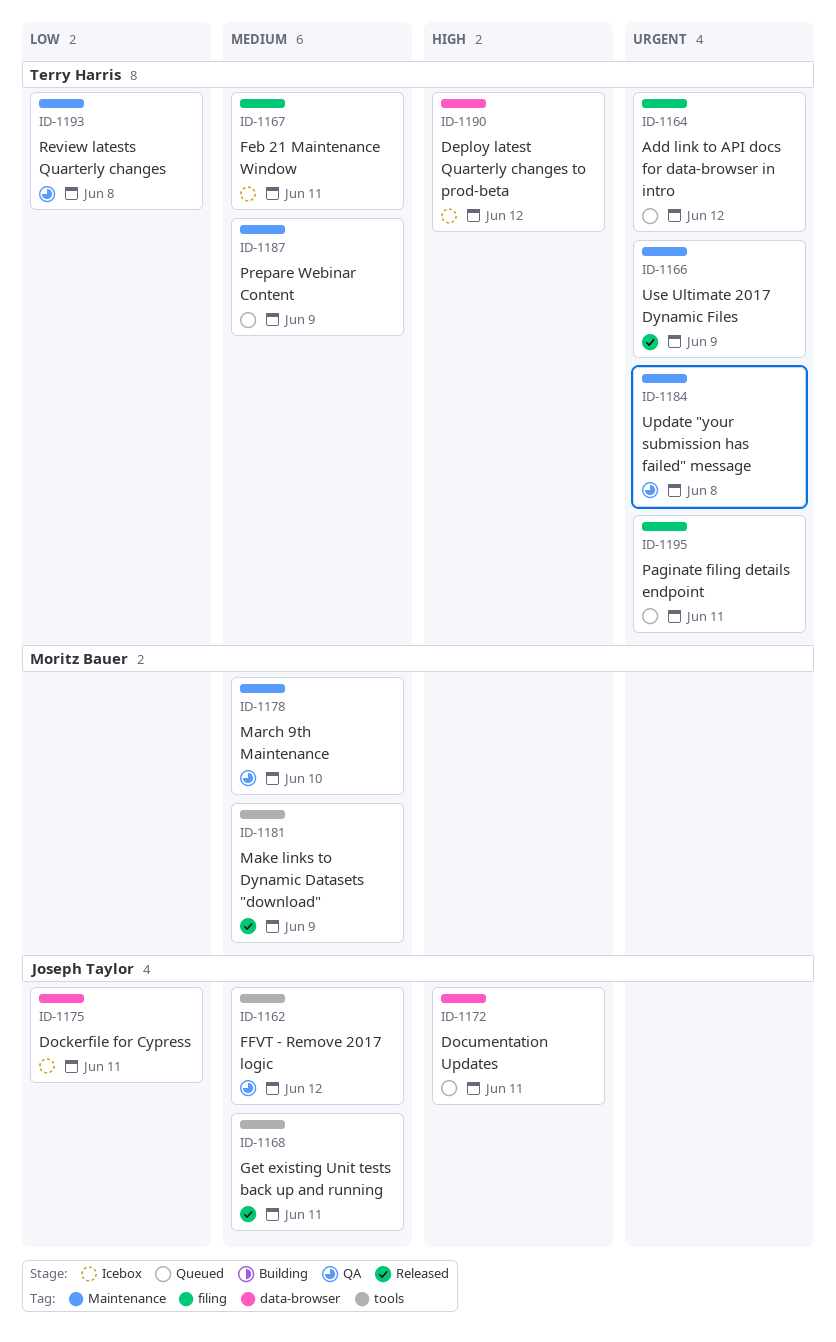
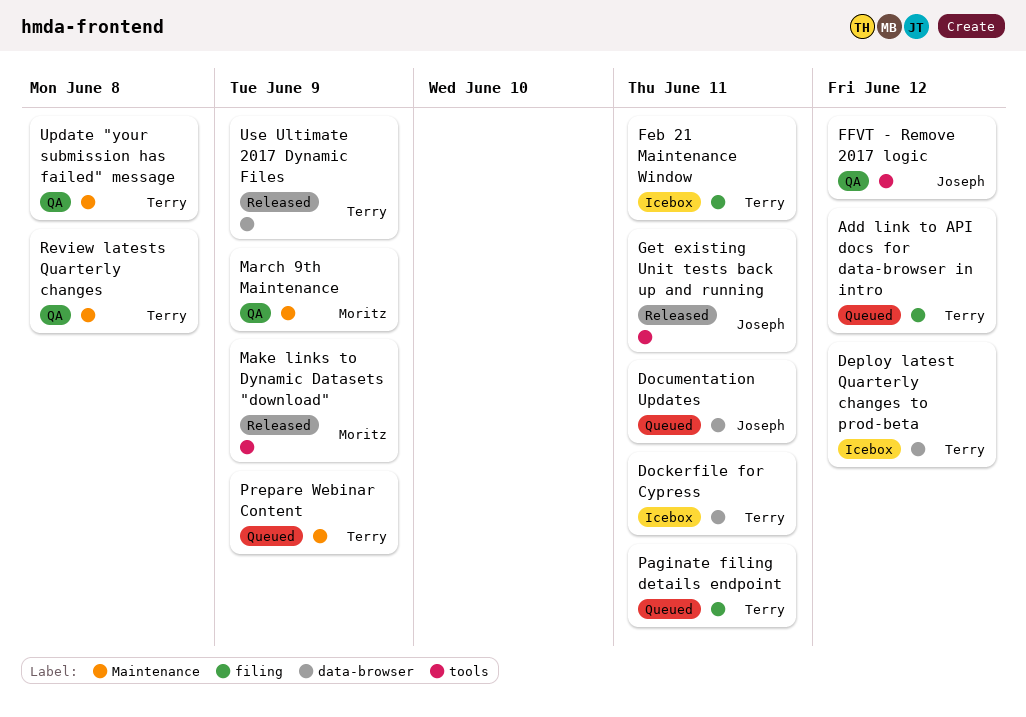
Dockerfile for Cypress, owner: Joseph Taylor -> Terry Harris
March 9th Maintenance, due: Jun 10 -> Jun 9
Use Ultimate 2017 Dynamic Files, label: Maintenance -> data-browser

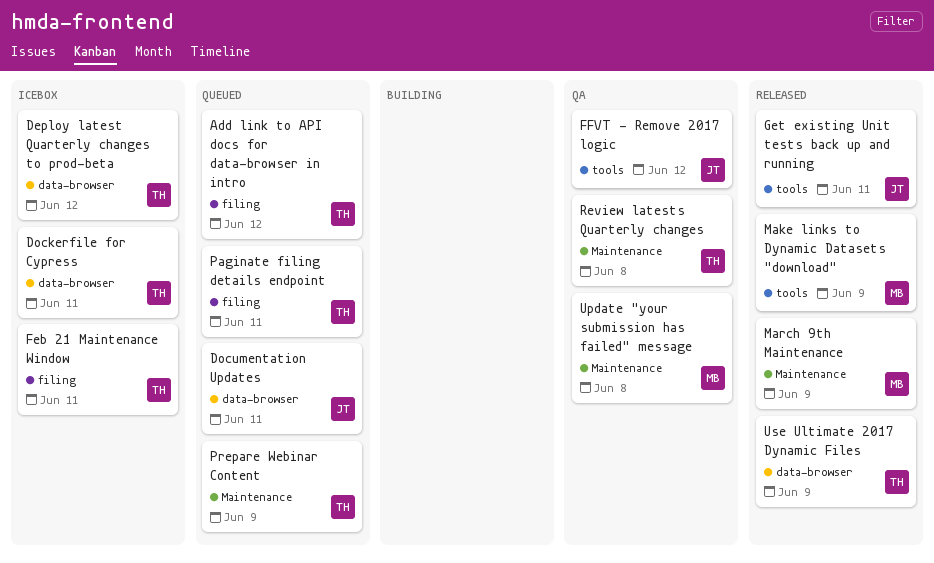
March 9th Maintenance, status: QA -> Released
Update "your submission has failed" message, owner: Terry -> Moritz

